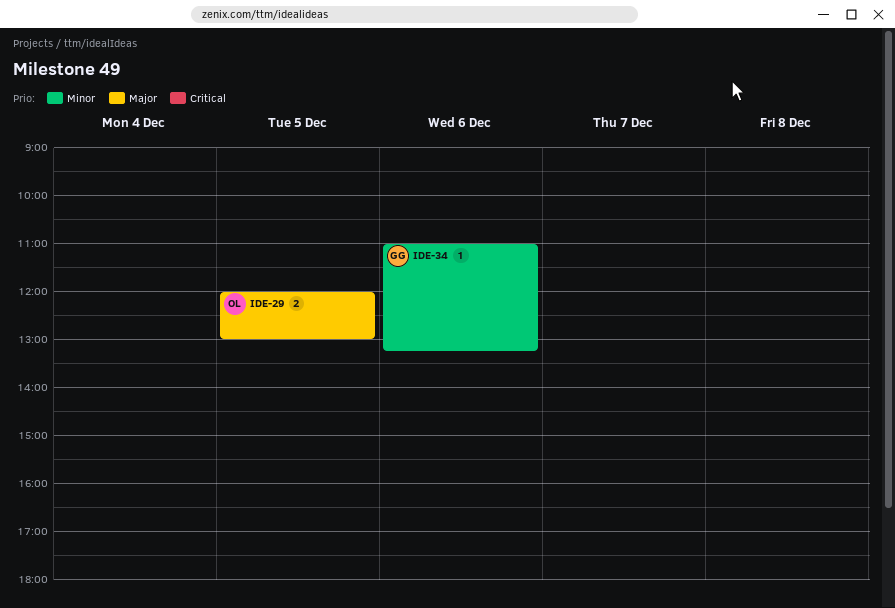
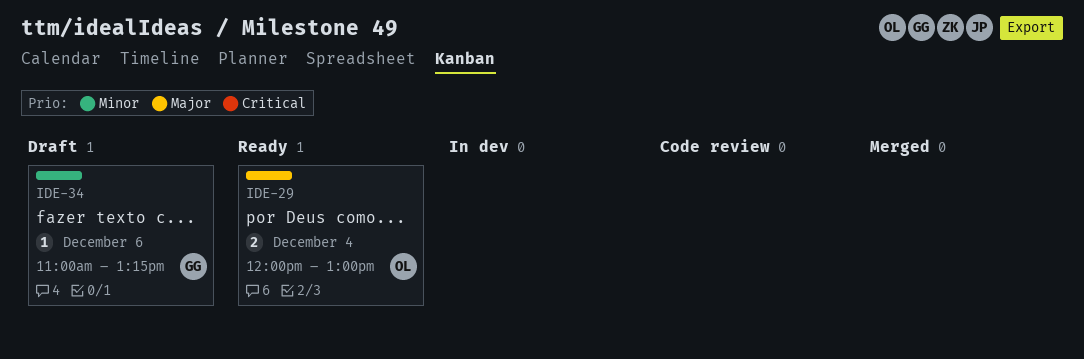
IDE-29, day: Dec 5 -> Dec 4

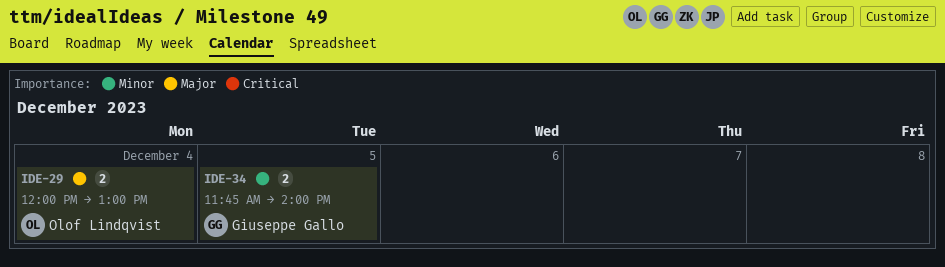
IDE-34, estimate: 1 -> 2
IDE-34, day: Dec 6 -> Dec 5
IDE-34, begins: 11:00 -> 11:45
IDE-34, ends: 13:15 -> 14:00

